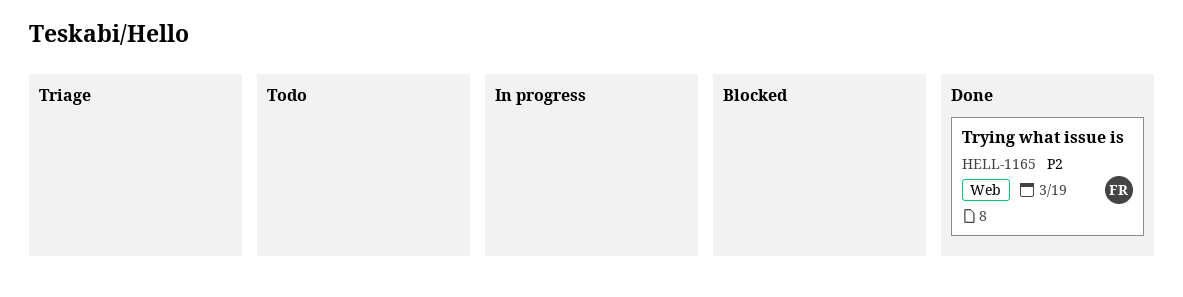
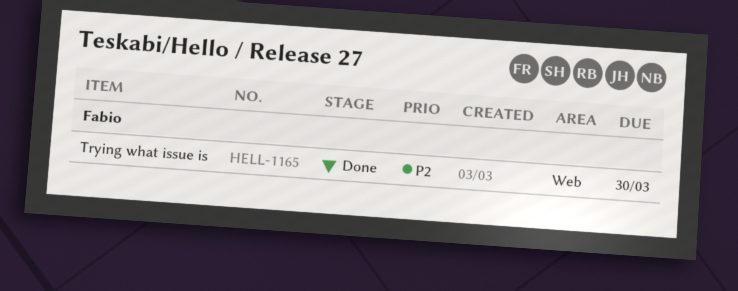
HELL-1165, due: Mar 19 -> Mar 30

